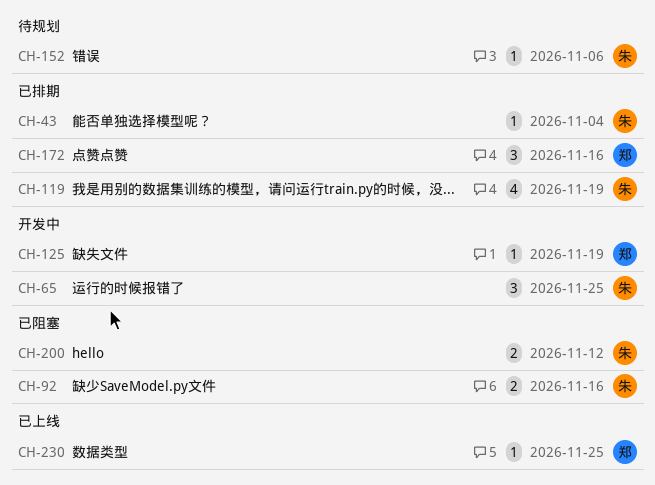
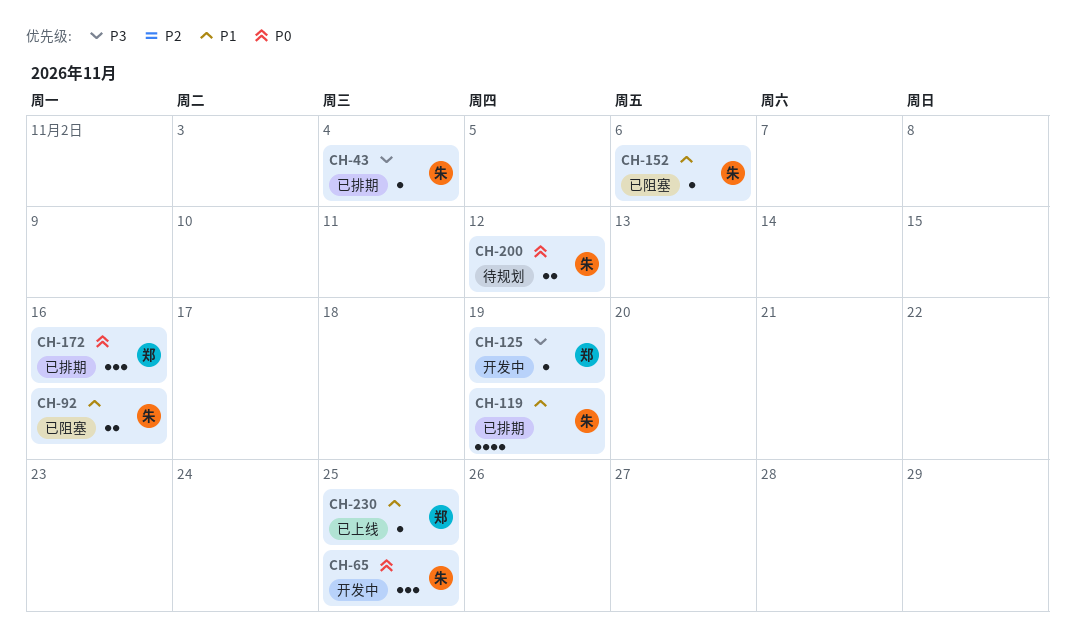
CH-152, status: 待规划 -> 已阻塞
CH-200, status: 已阻塞 -> 待规划

